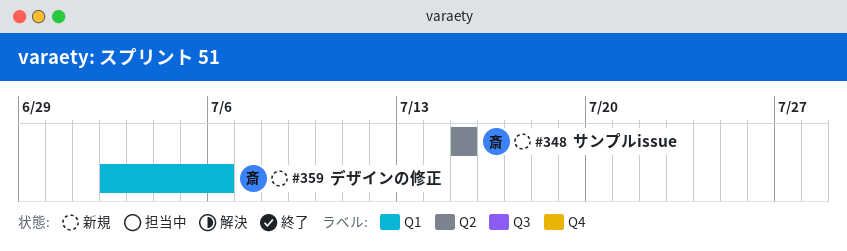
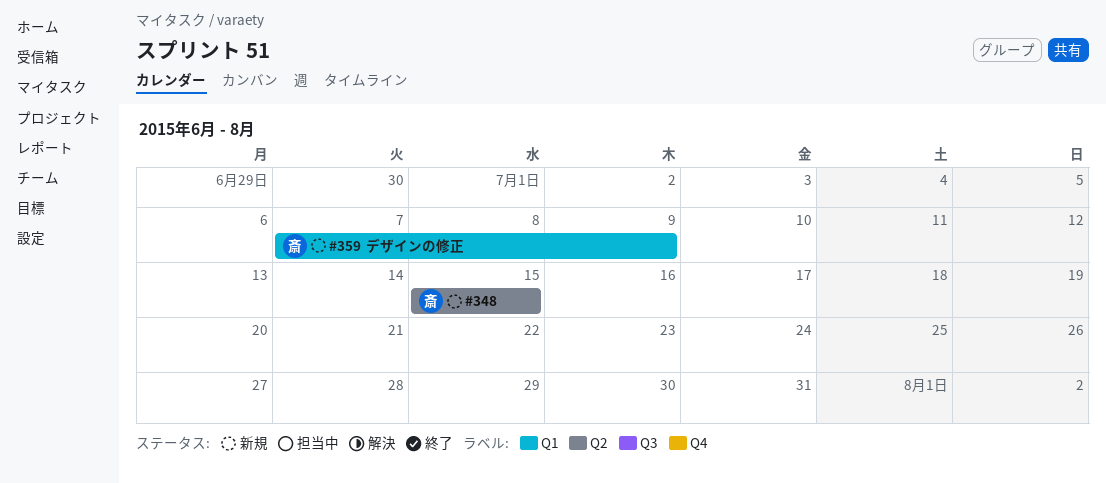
#359, start: Jul 2 -> Jul 7
#359, due: Jul 6 -> Jul 9

